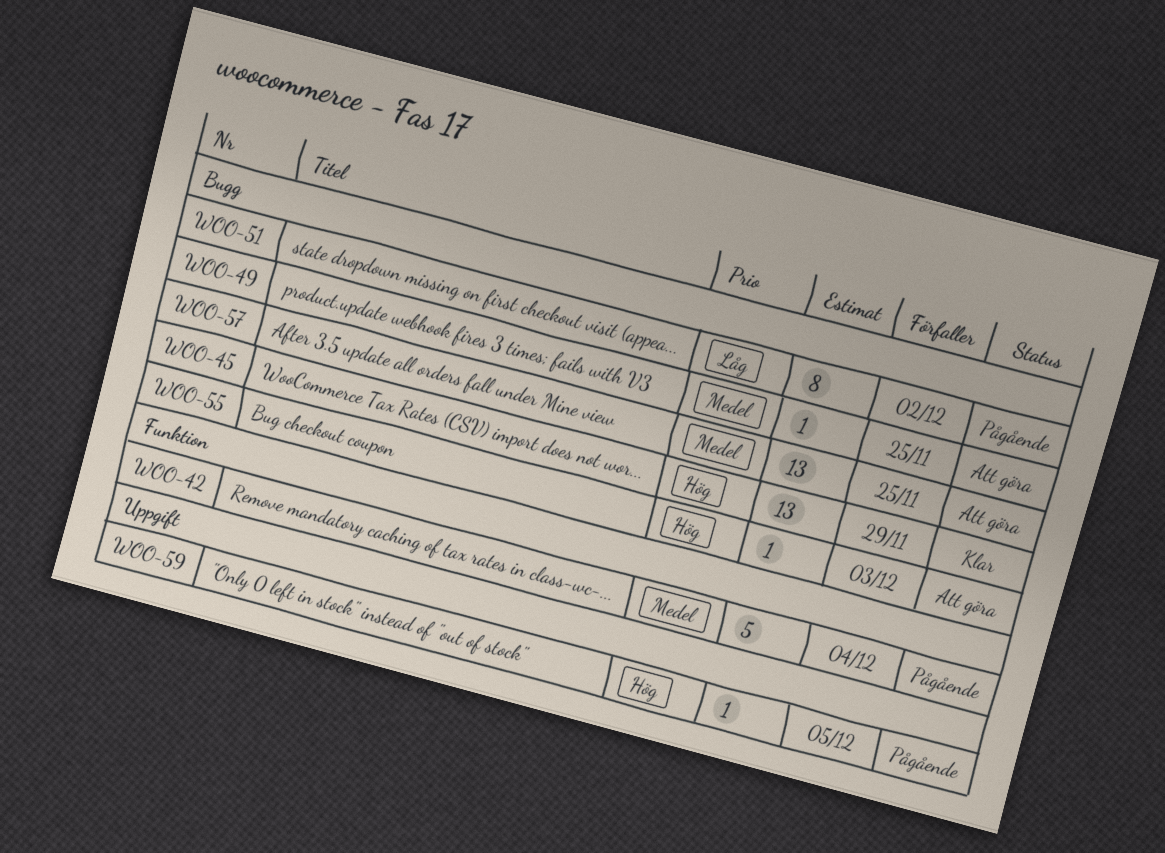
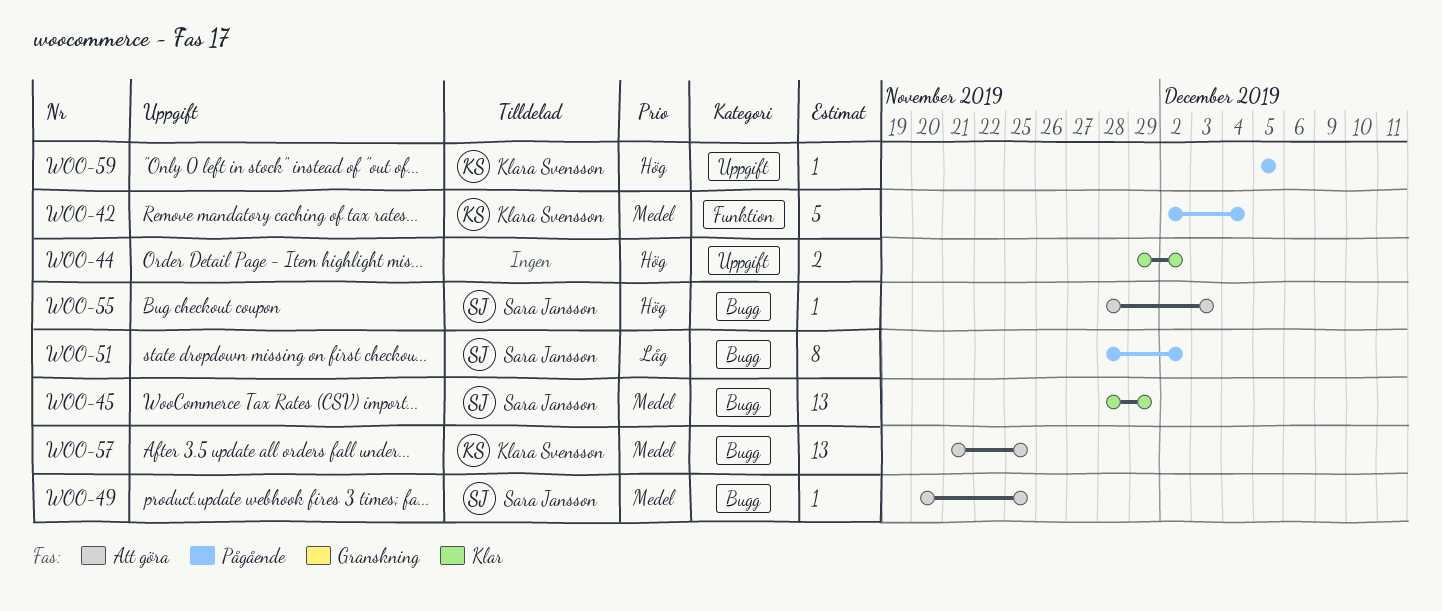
WOO-44: none -> present
WOO-45, priority: Hög -> Medel

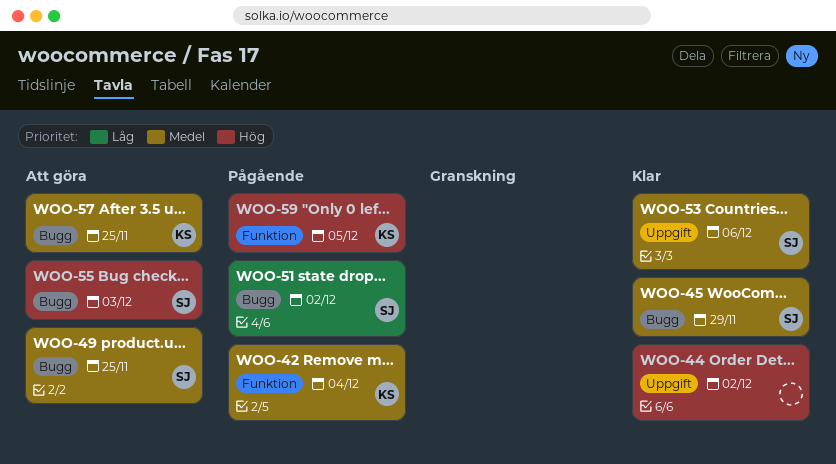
WOO-53: none -> present
WOO-59, label: Uppgift -> Funktion

